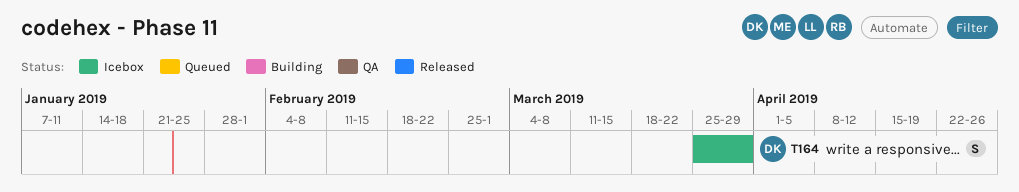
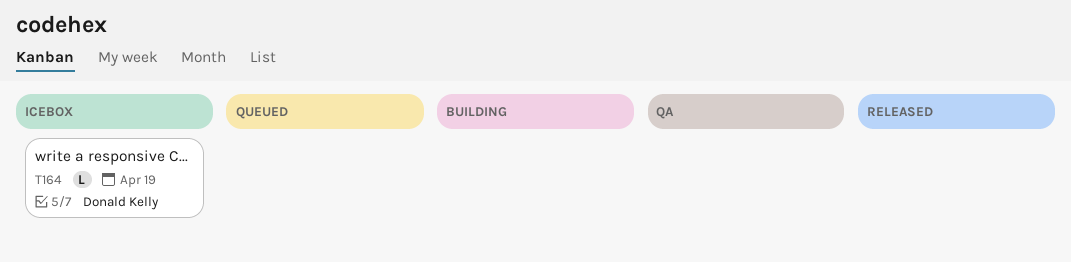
T164, estimate: S -> L
T164, due: Mar 29 -> Apr 19

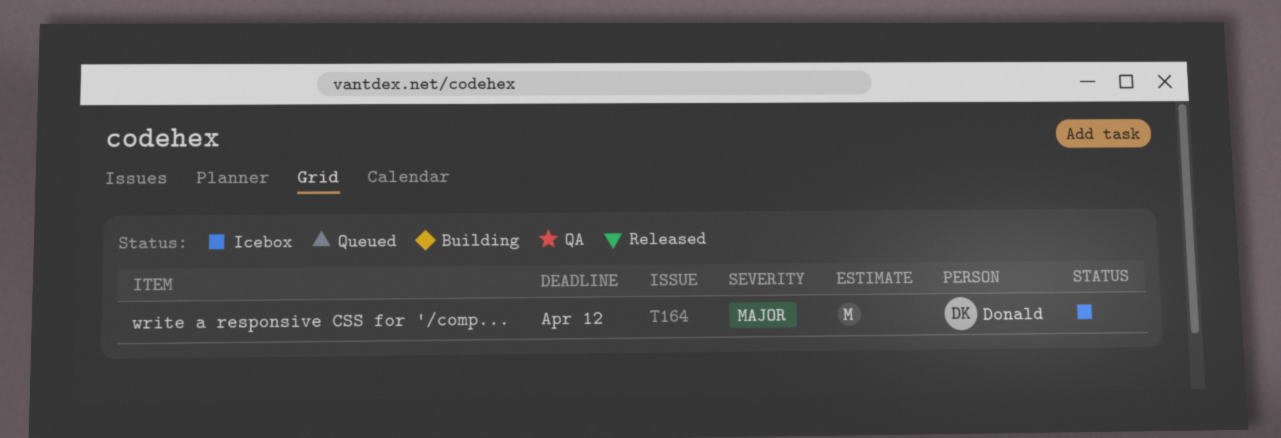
T164, estimate: L -> M
T164, due: Apr 19 -> Apr 12

